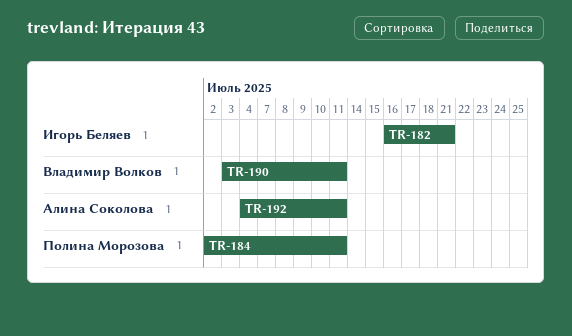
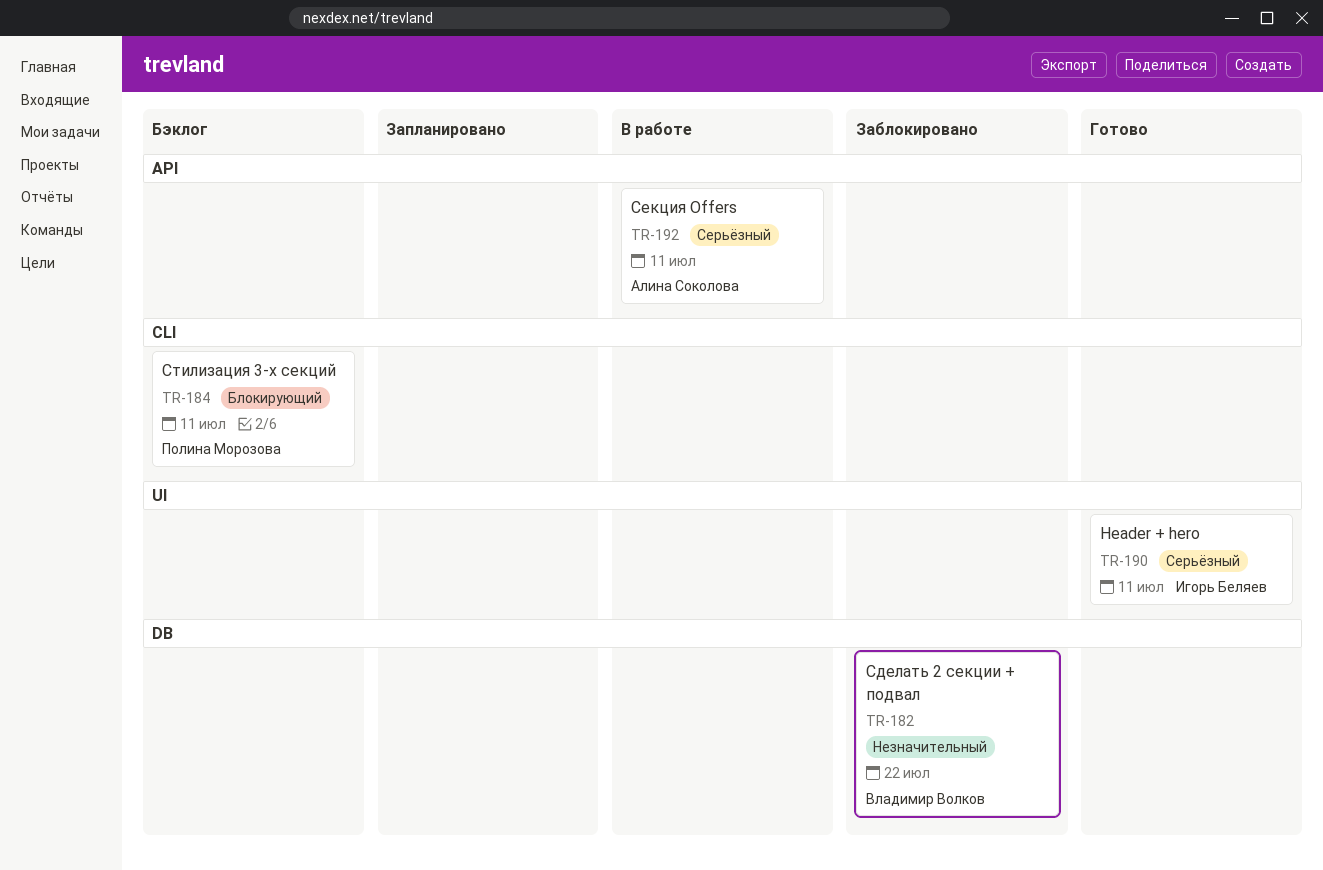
TR-182, owner: Игорь Беляев -> Владимир Волков
TR-182, due: Jul 21 -> Jul 22
TR-190, owner: Владимир Волков -> Игорь Беляев

